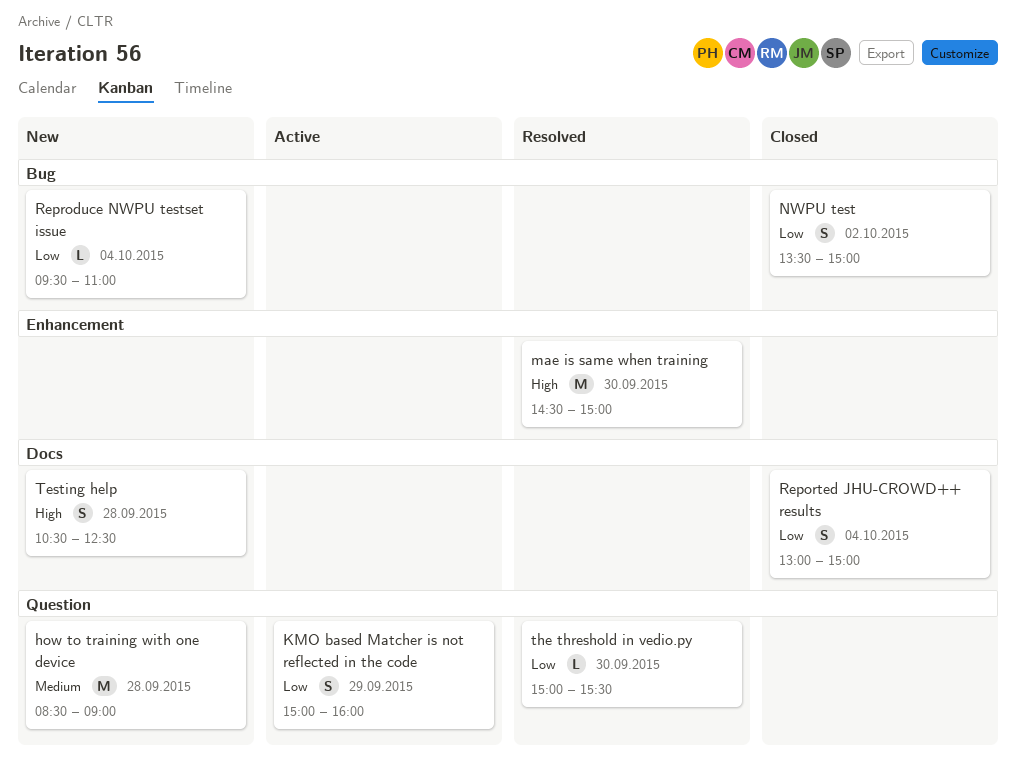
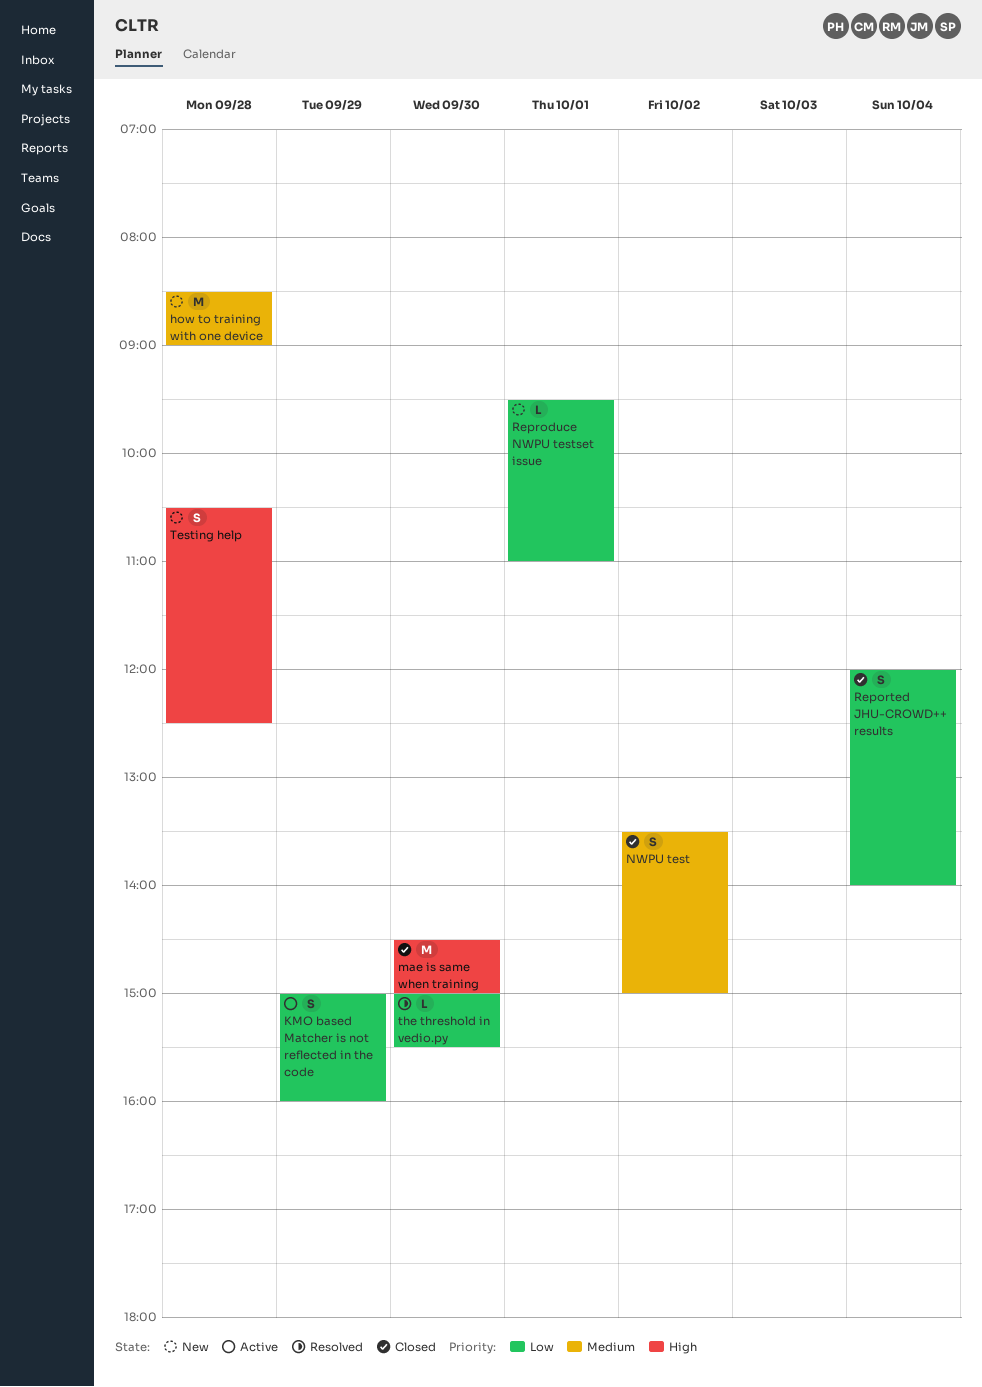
mae is same when training, status: Resolved -> Closed
NWPU test, priority: Low -> Medium
Reported JHU-CROWD++ results, begins: 13:00 -> 12:00
Reported JHU-CROWD++ results, ends: 15:00 -> 14:00
Reproduce NWPU testset issue, day: Oct 4 -> Oct 1

